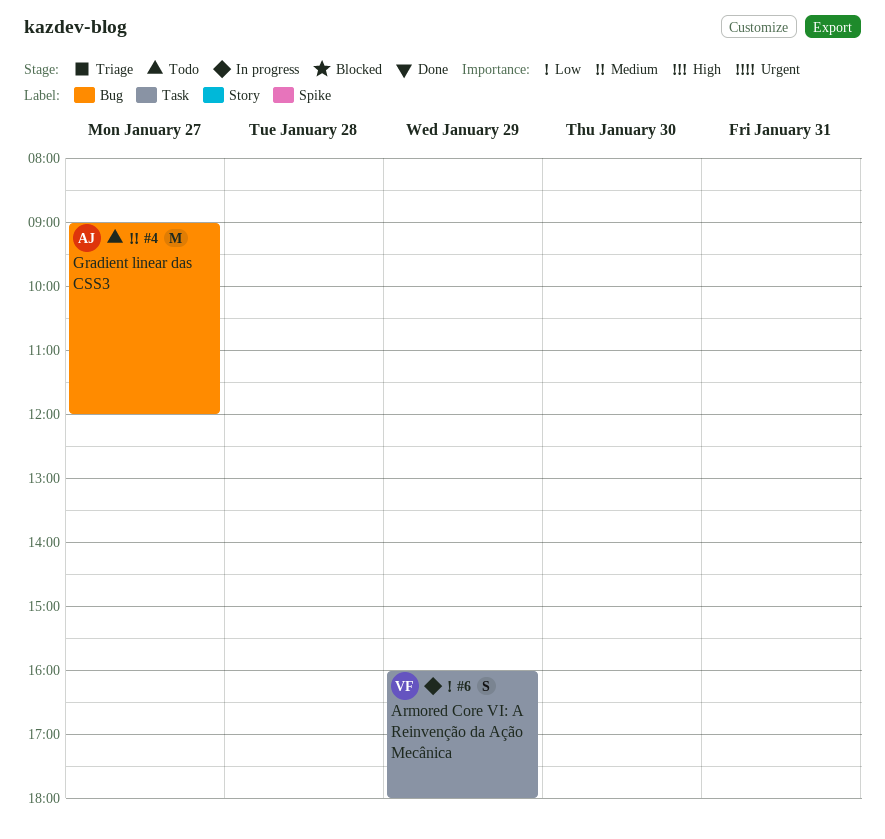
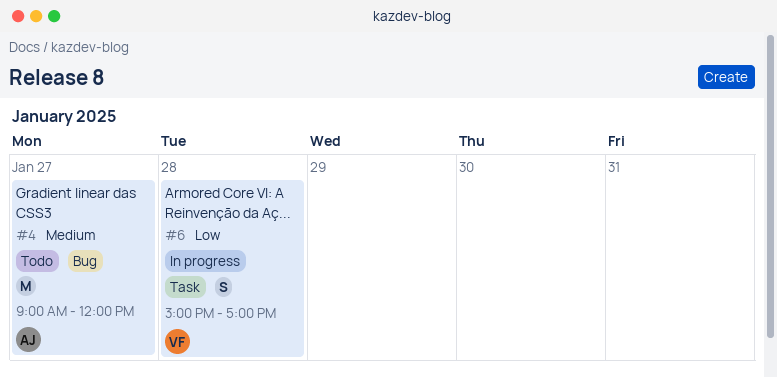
#6, day: Jan 29 -> Jan 28
#6, begins: 16:00 -> 15:00
#6, ends: 18:00 -> 17:00

